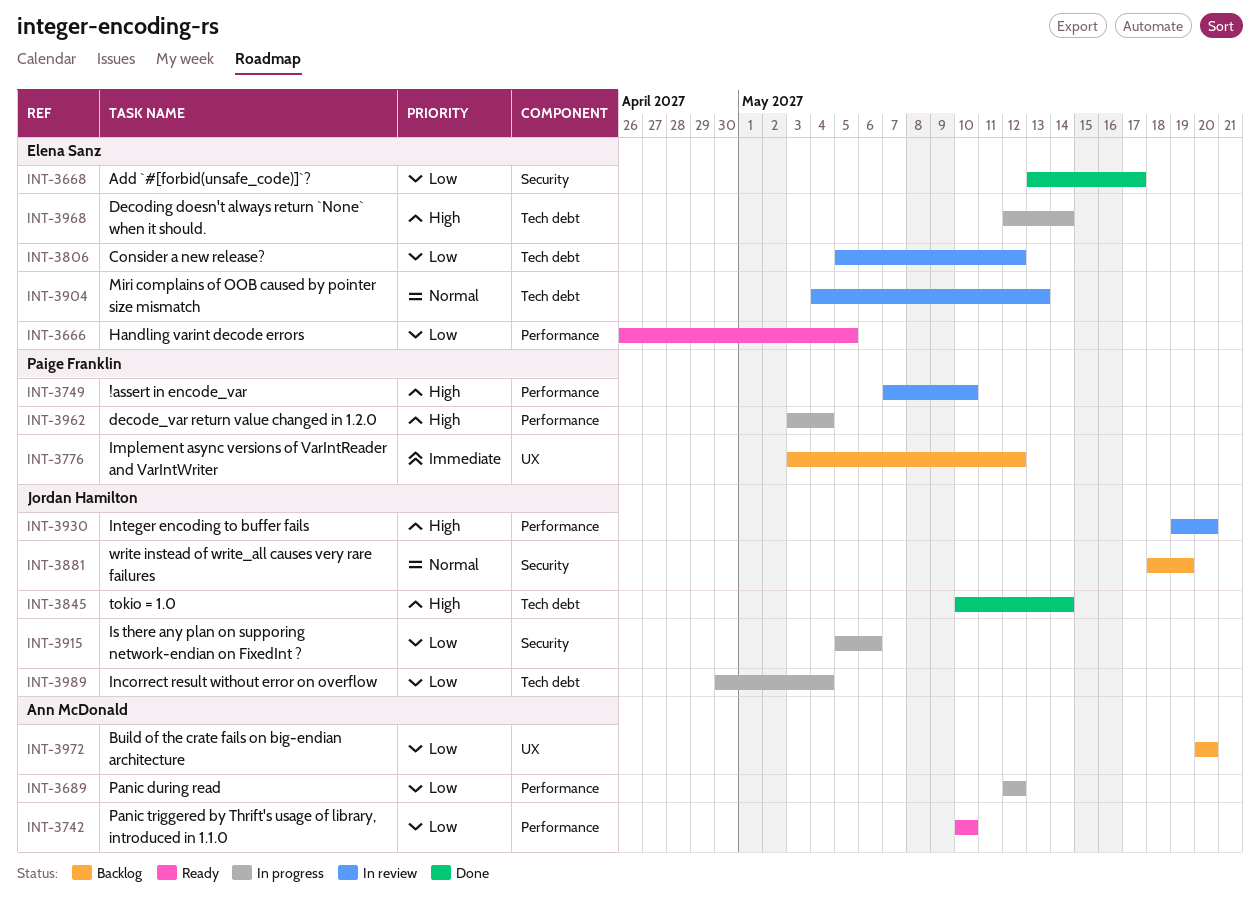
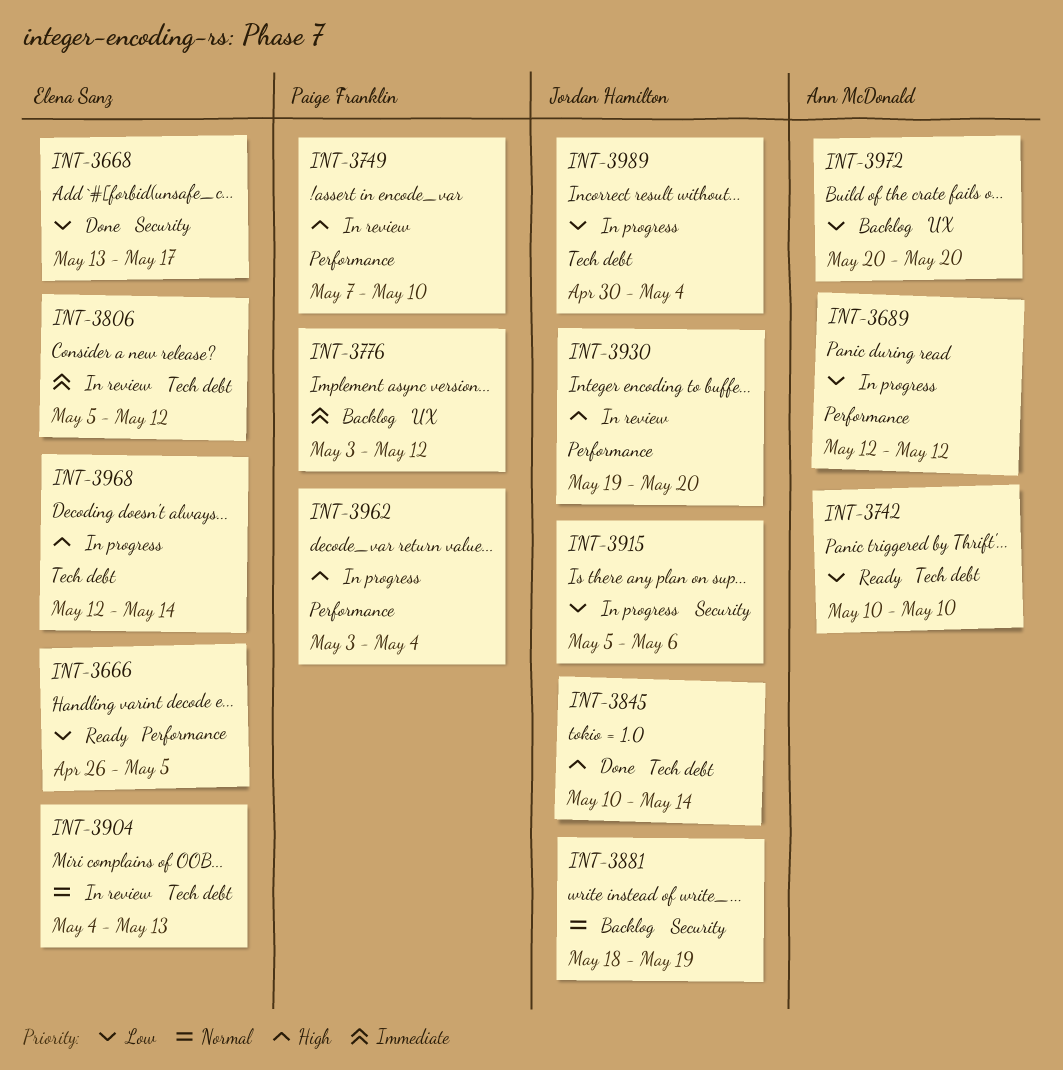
INT-3742, label: Performance -> Tech debt
INT-3806, priority: Low -> Immediate

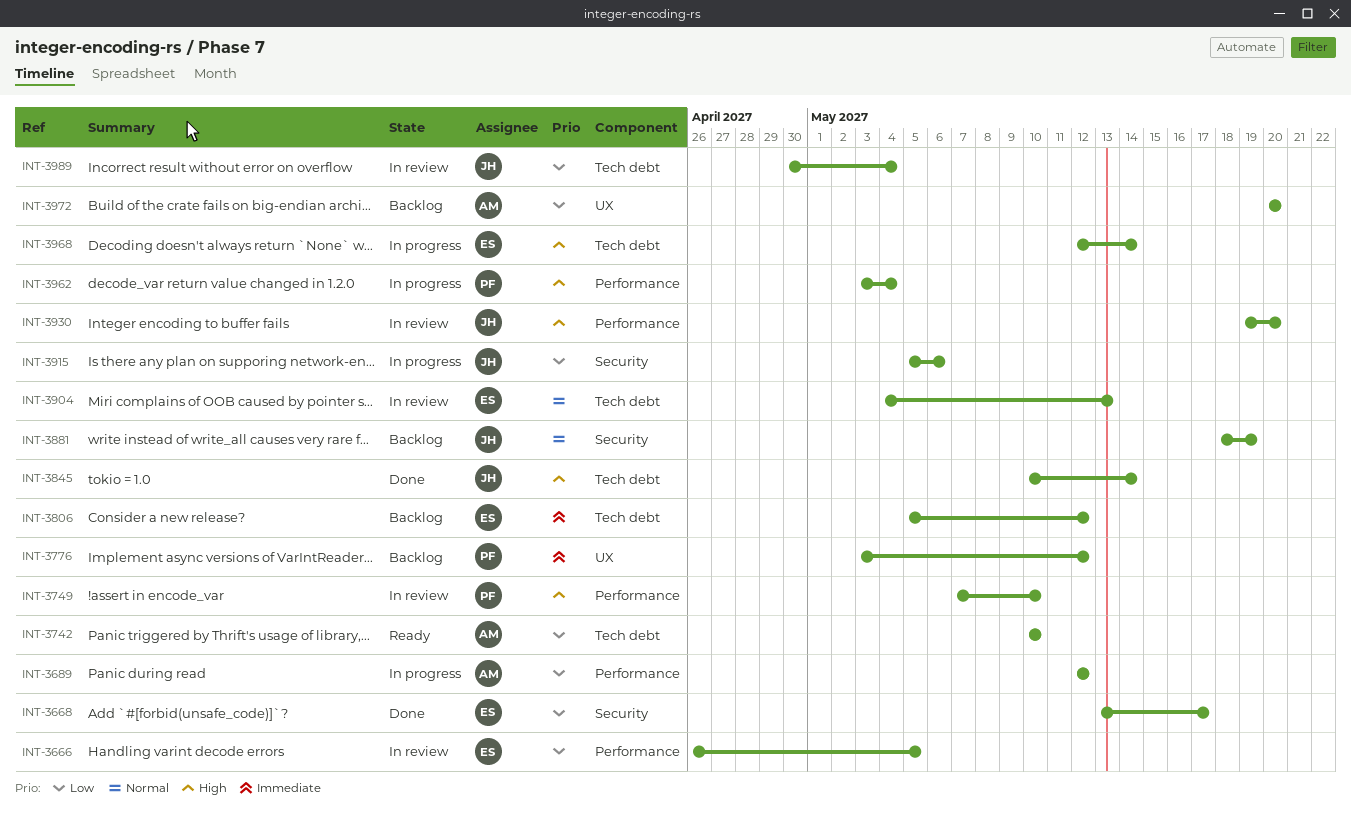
INT-3666, status: Ready -> In review
INT-3806, status: In review -> Backlog
INT-3989, status: In progress -> In review

